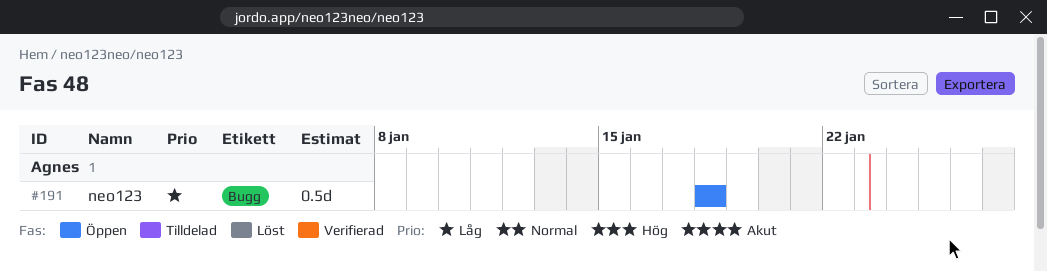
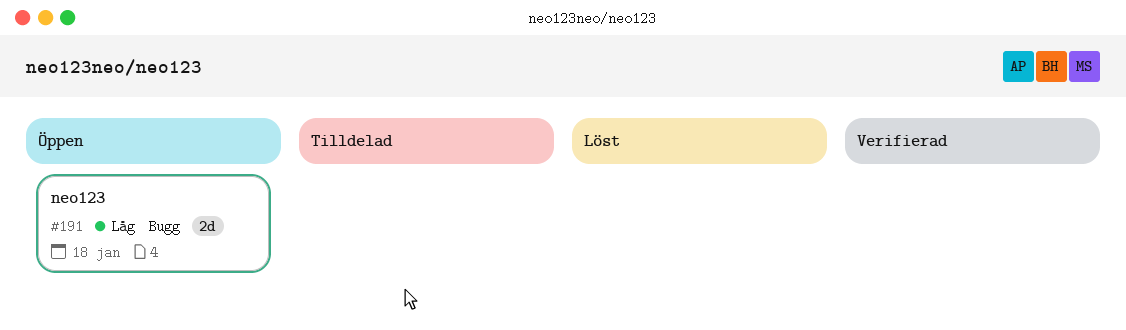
#191, estimate: 0.5d -> 2d

